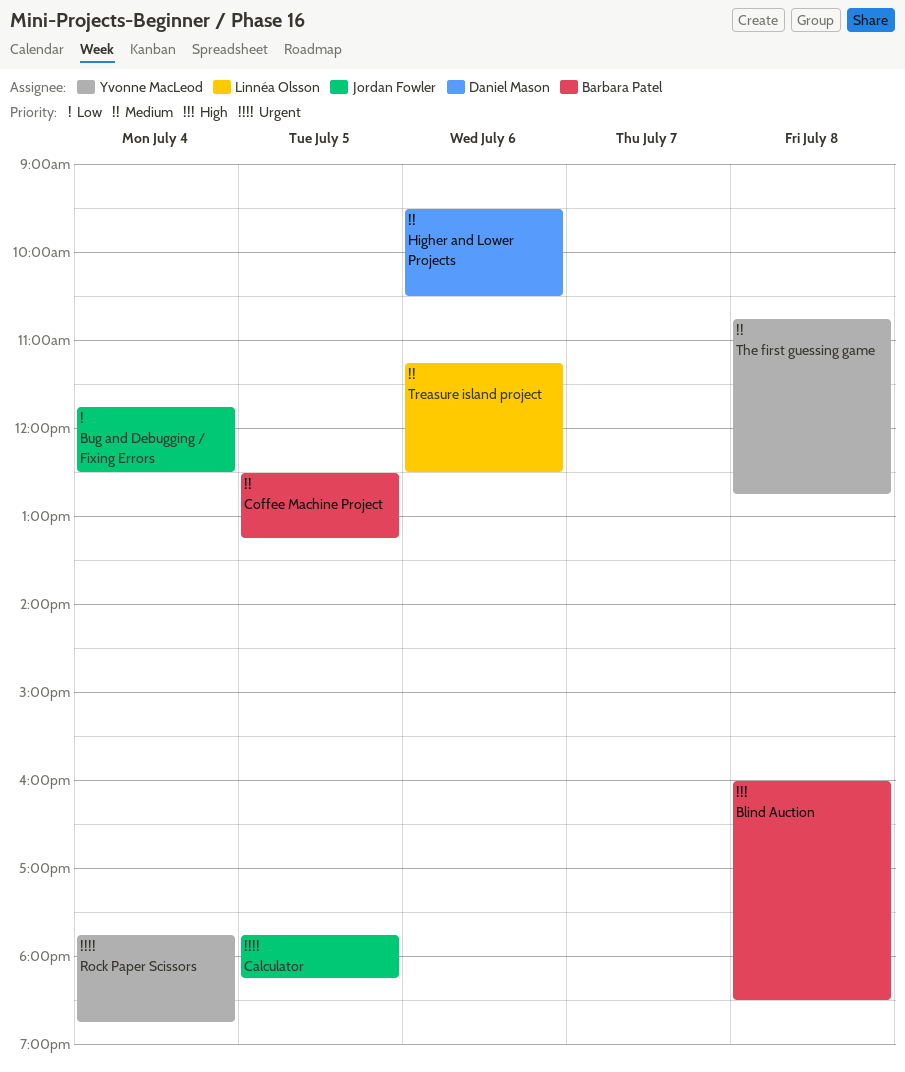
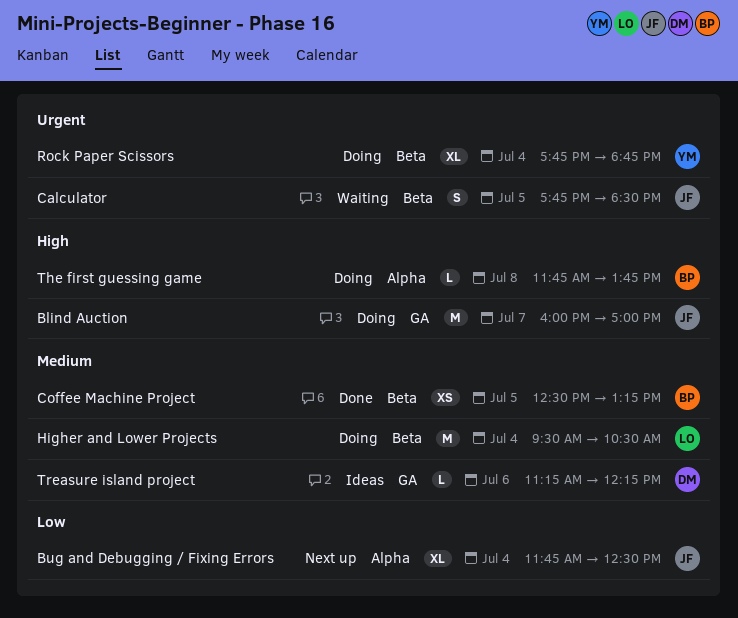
Blind Auction, owner: Barbara Patel -> Jordan Fowler
Blind Auction, day: Jul 8 -> Jul 7
Blind Auction, ends: 18:30 -> 17:00
Calculator, ends: 18:15 -> 18:30
Higher and Lower Projects, owner: Daniel Mason -> Linnéa Olsson
Higher and Lower Projects, day: Jul 6 -> Jul 4
The first guessing game, owner: Yvonne MacLeod -> Barbara Patel
The first guessing game, priority: Medium -> High
The first guessing game, begins: 10:45 -> 11:45
The first guessing game, ends: 12:45 -> 13:45
Treasure island project, owner: Linnéa Olsson -> Daniel Mason
Treasure island project, ends: 12:30 -> 12:15

